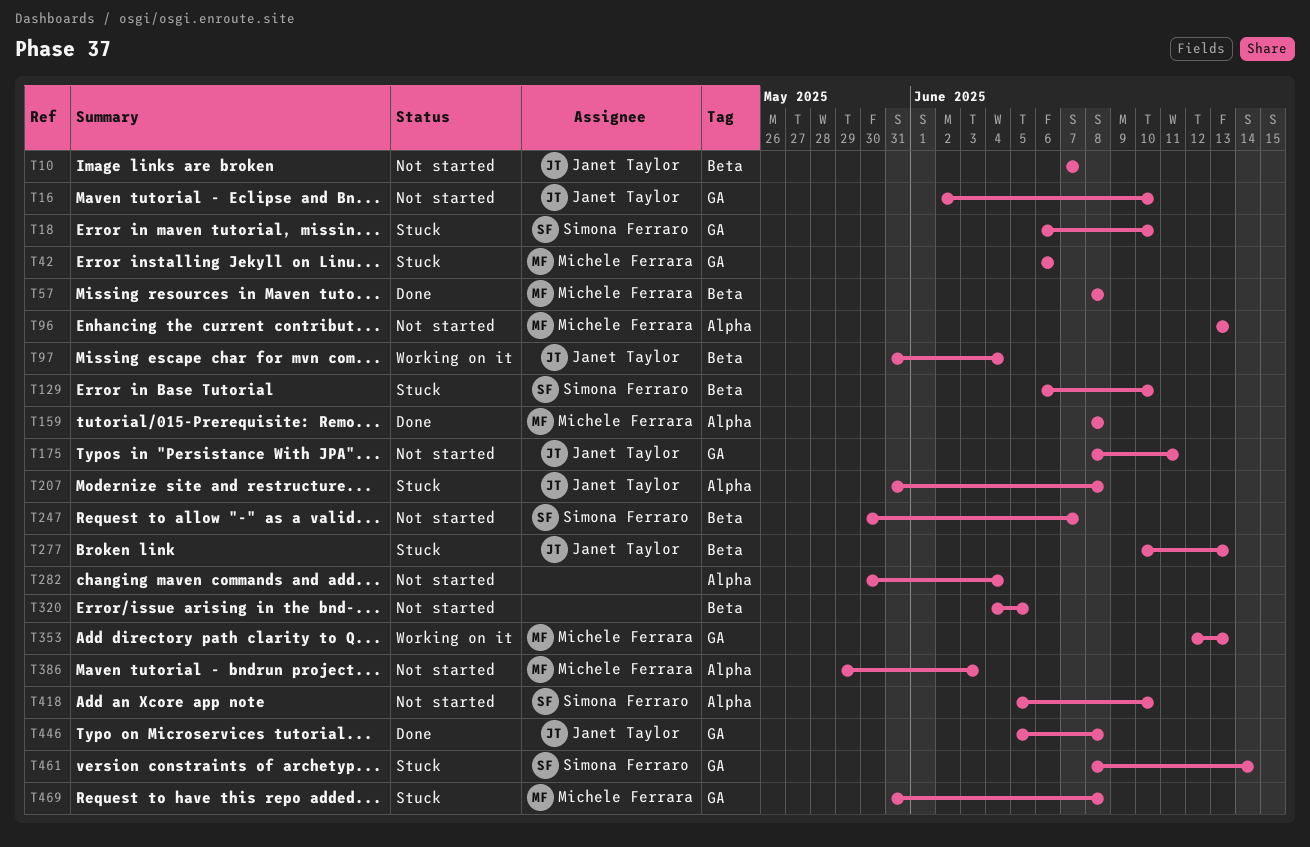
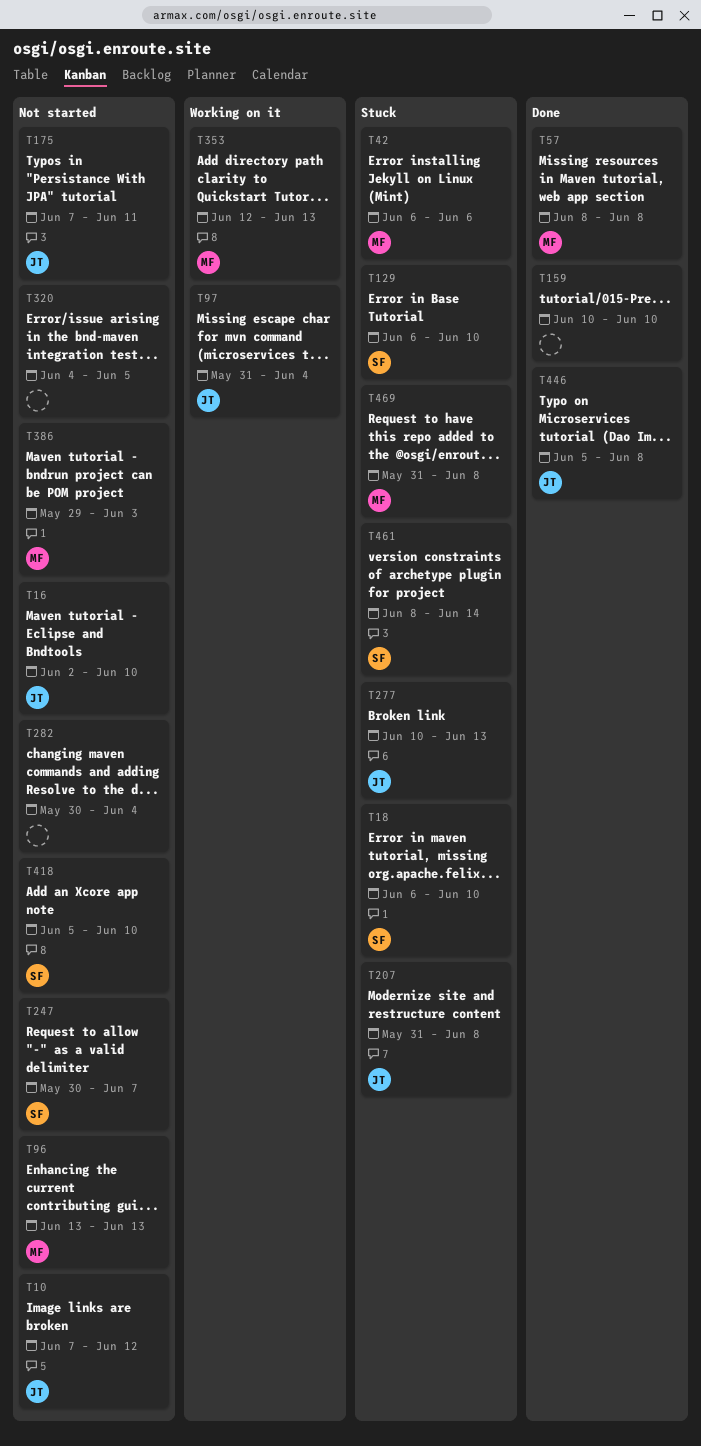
T10, due: Jun 7 -> Jun 12
T159, owner: Michele Ferrara -> none
T159, start: Jun 8 -> Jun 10
T159, due: Jun 8 -> Jun 10
T175, start: Jun 8 -> Jun 7

